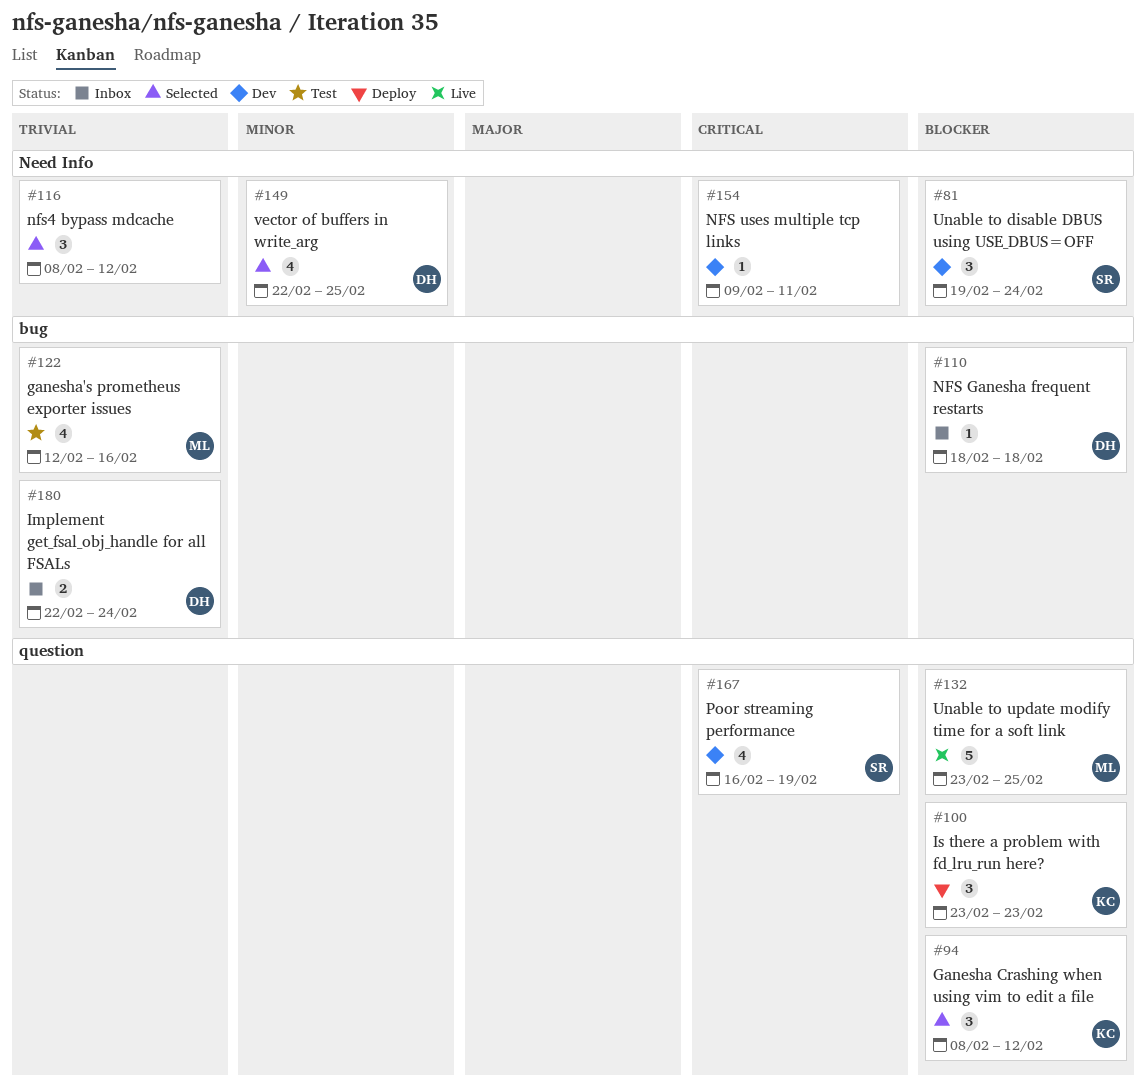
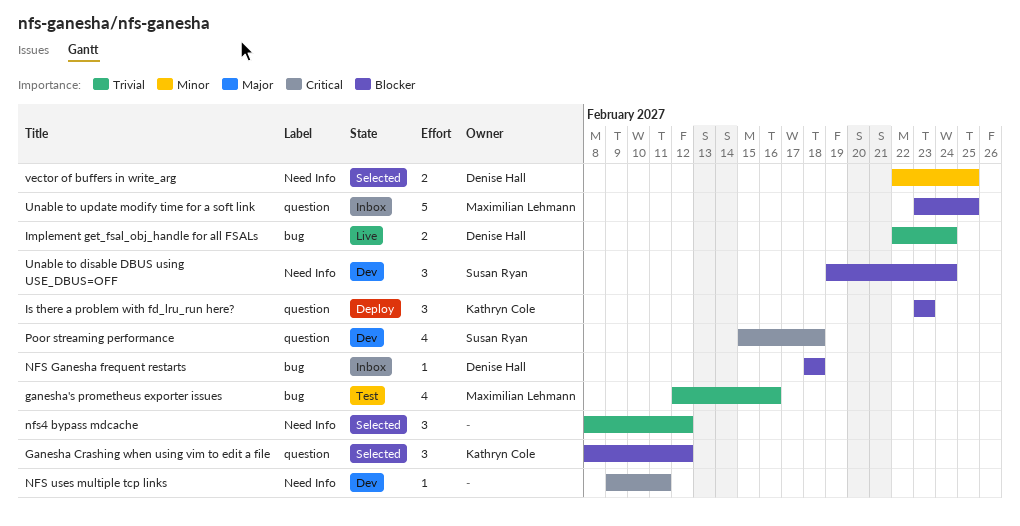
Implement get_fsal_obj_handle for all FSALs, status: Inbox -> Live
Poor streaming performance, start: Feb 16 -> Feb 15
Poor streaming performance, due: Feb 19 -> Feb 18
Unable to update modify time for a soft link, status: Live -> Inbox
vector of buffers in write_arg, estimate: 4 -> 2

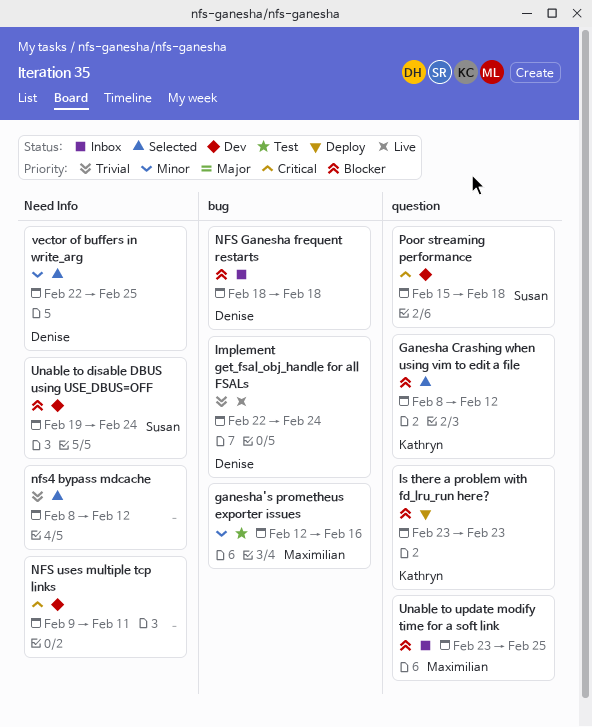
ganesha's prometheus exporter issues, priority: Trivial -> Minor

